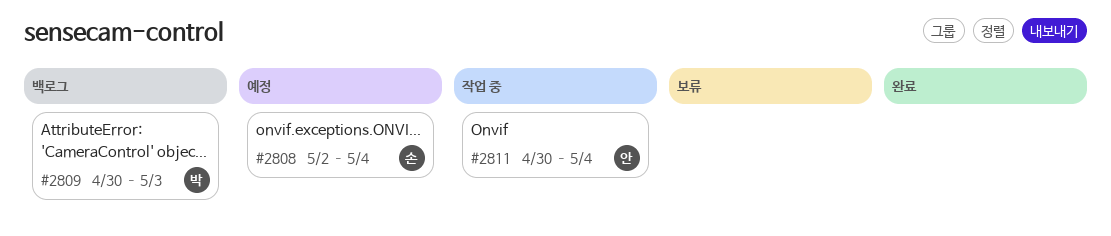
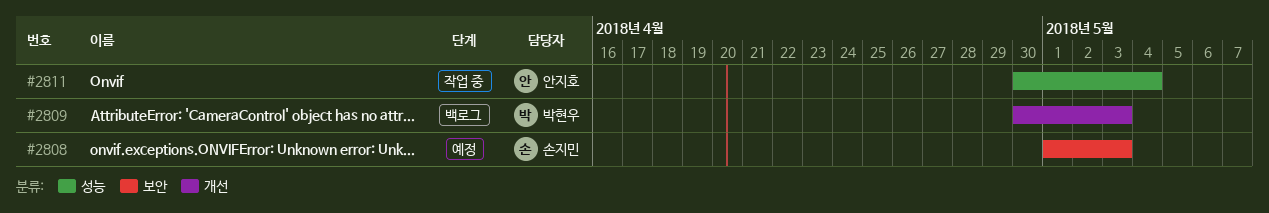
#2808, start: May 2 -> May 1
#2808, due: May 4 -> May 3

